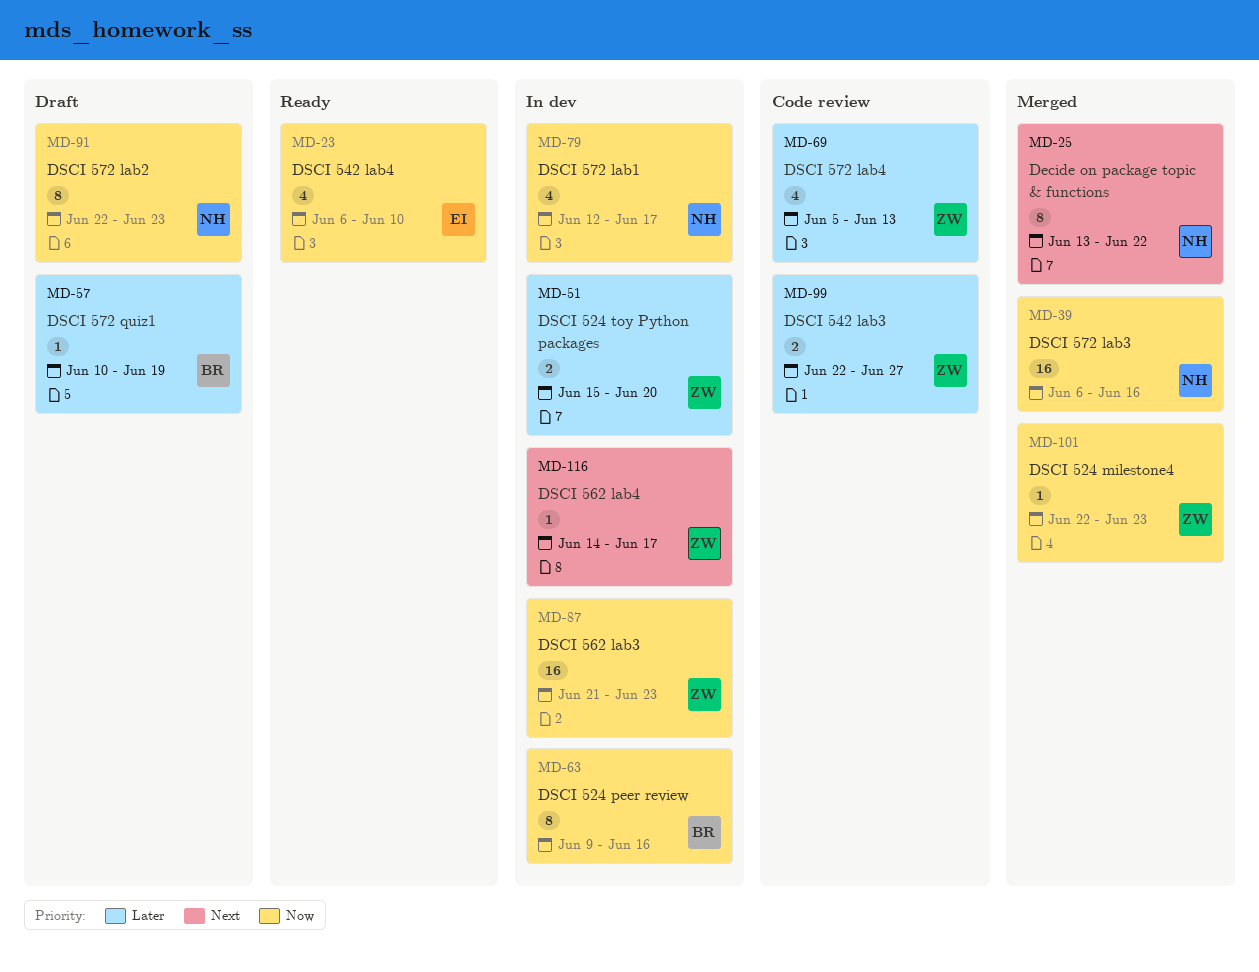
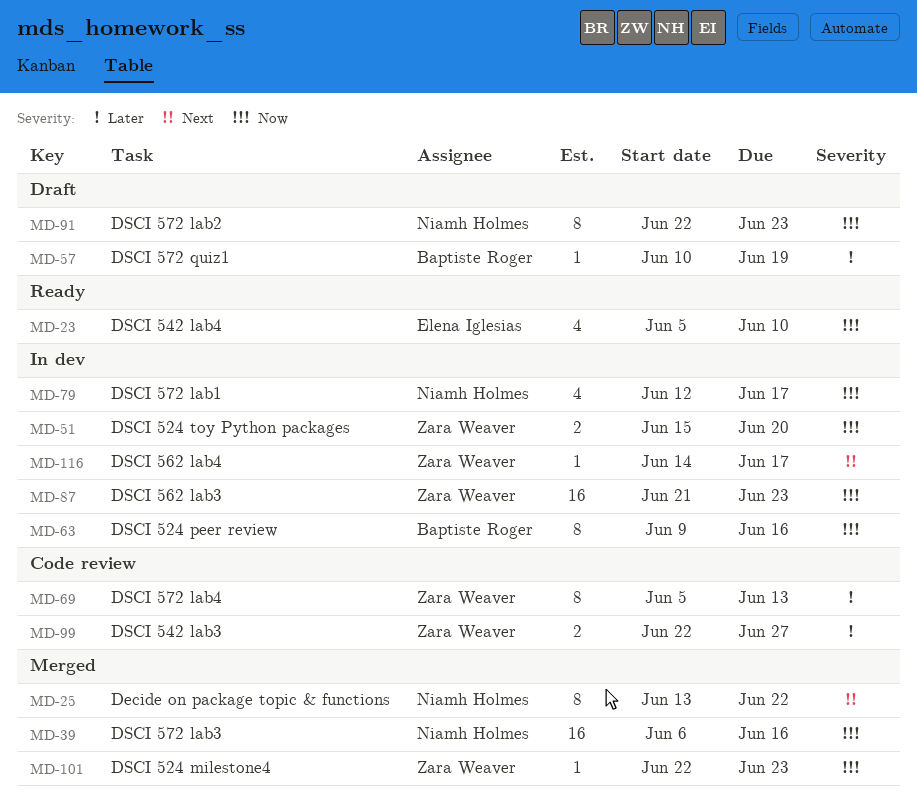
MD-23, start: Jun 6 -> Jun 5
MD-51, priority: Later -> Now
MD-69, estimate: 4 -> 8

